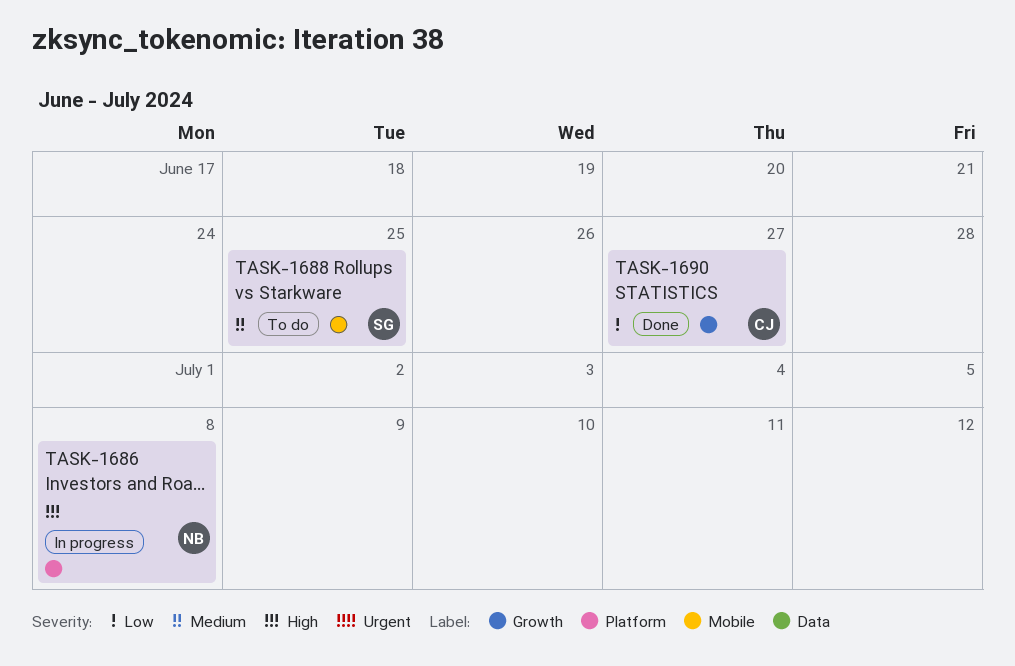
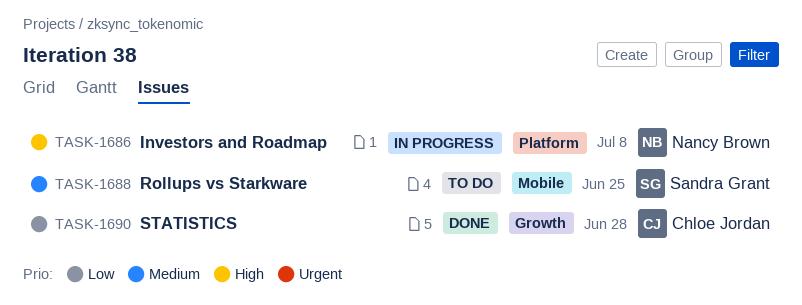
TASK-1690, due: Jun 27 -> Jun 28

